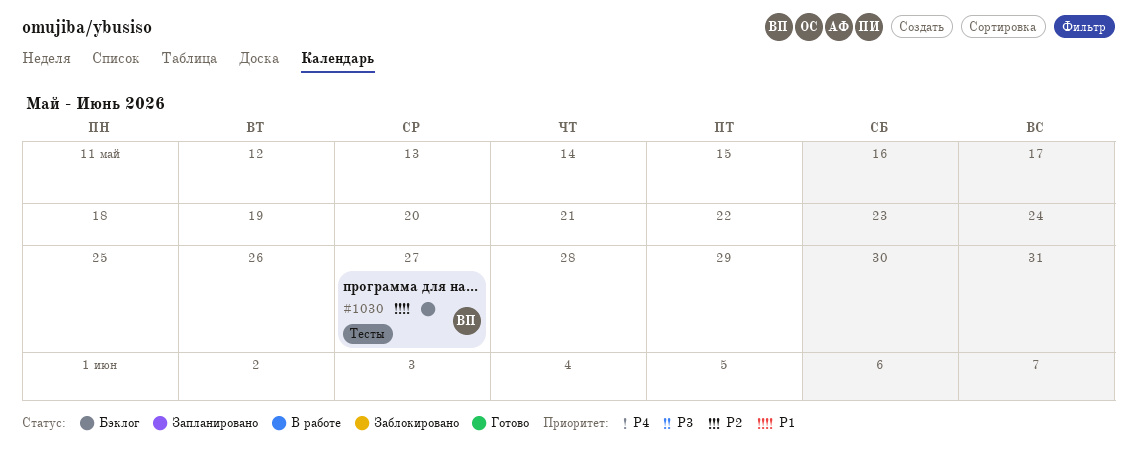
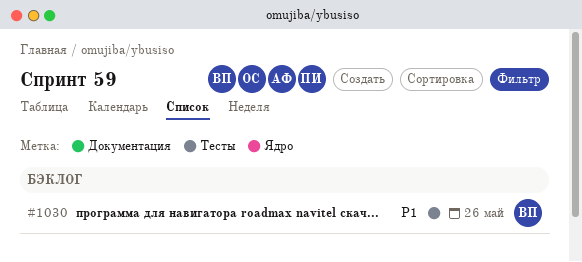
#1030, due: May 27 -> May 26

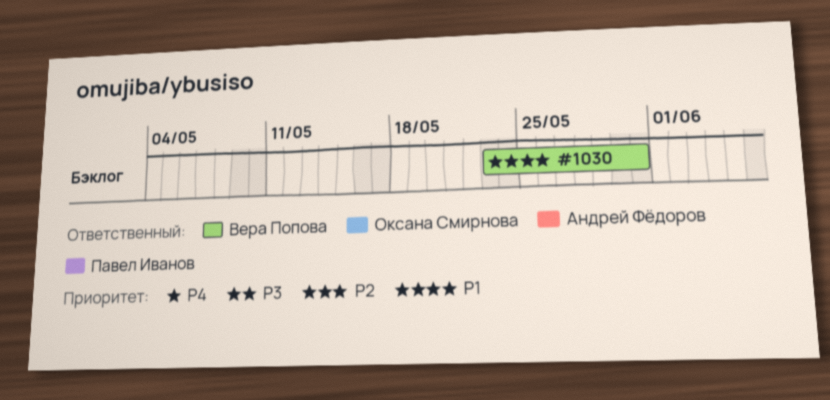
#1030, due: May 26 -> May 31

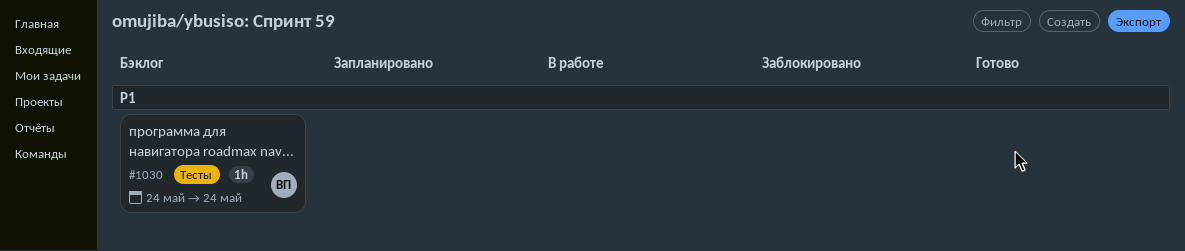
#1030, start: May 23 -> May 24
#1030, due: May 31 -> May 24

